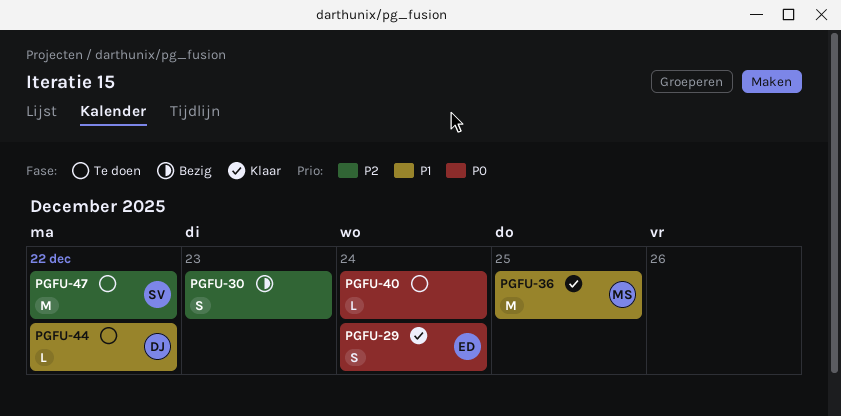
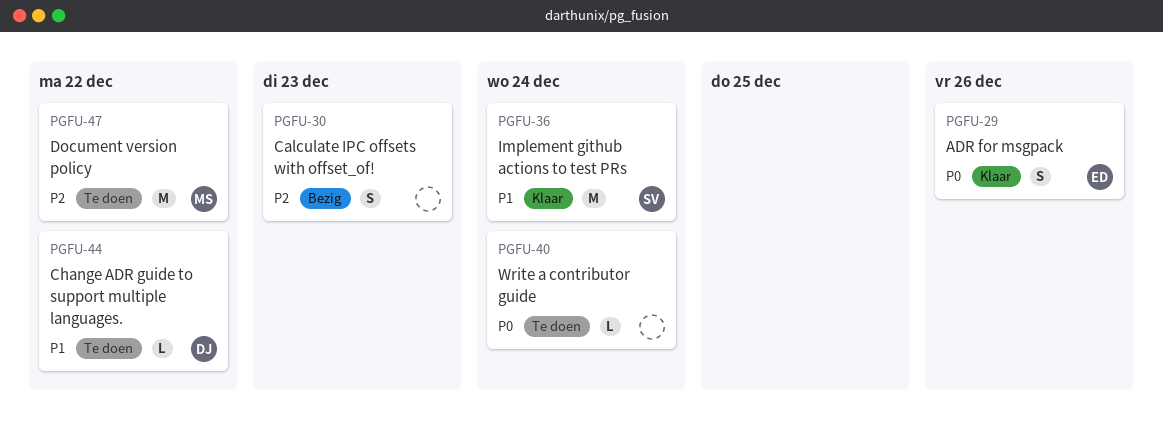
PGFU-29, due: Dec 24 -> Dec 26
PGFU-36, owner: MS -> SV
PGFU-36, due: Dec 25 -> Dec 24
PGFU-47, owner: SV -> MS

